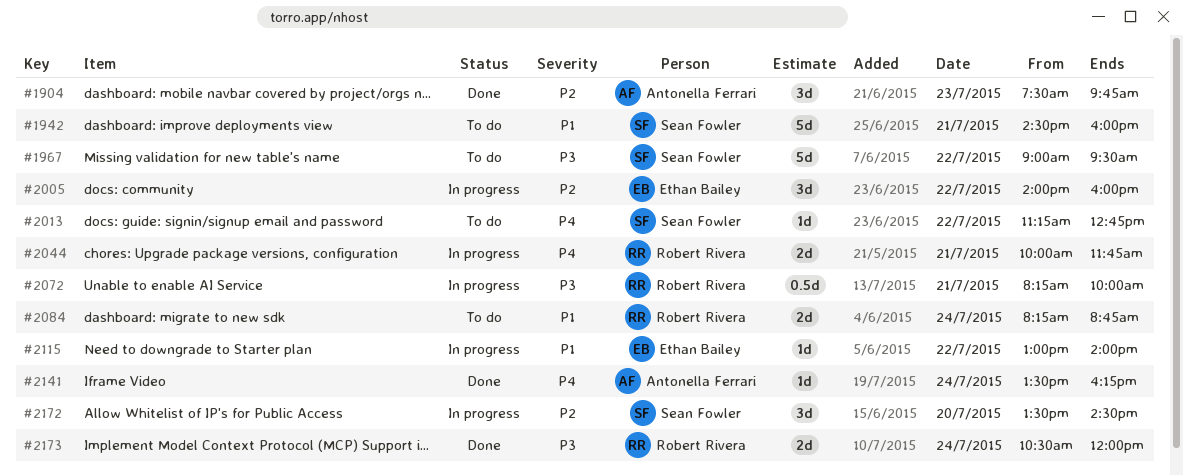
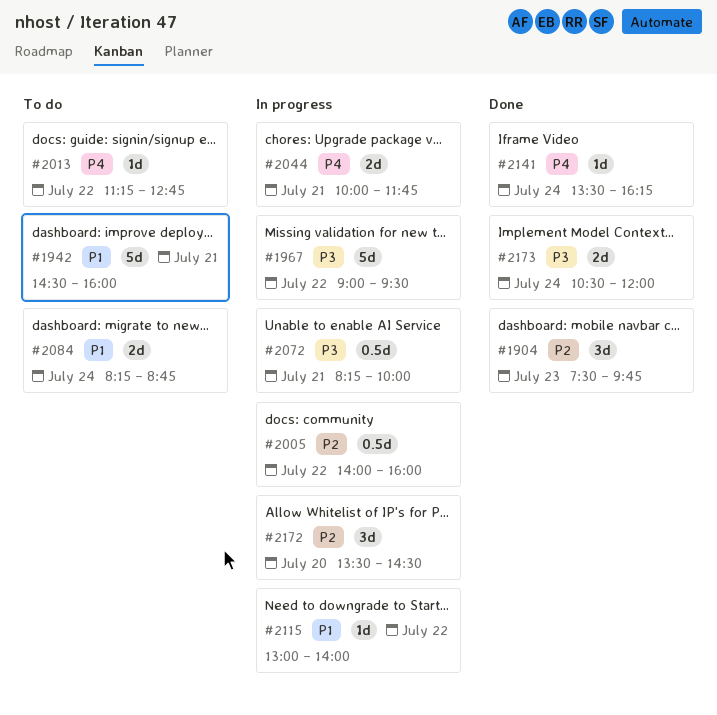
#1967, status: To do -> In progress
#2005, estimate: 3d -> 0.5d

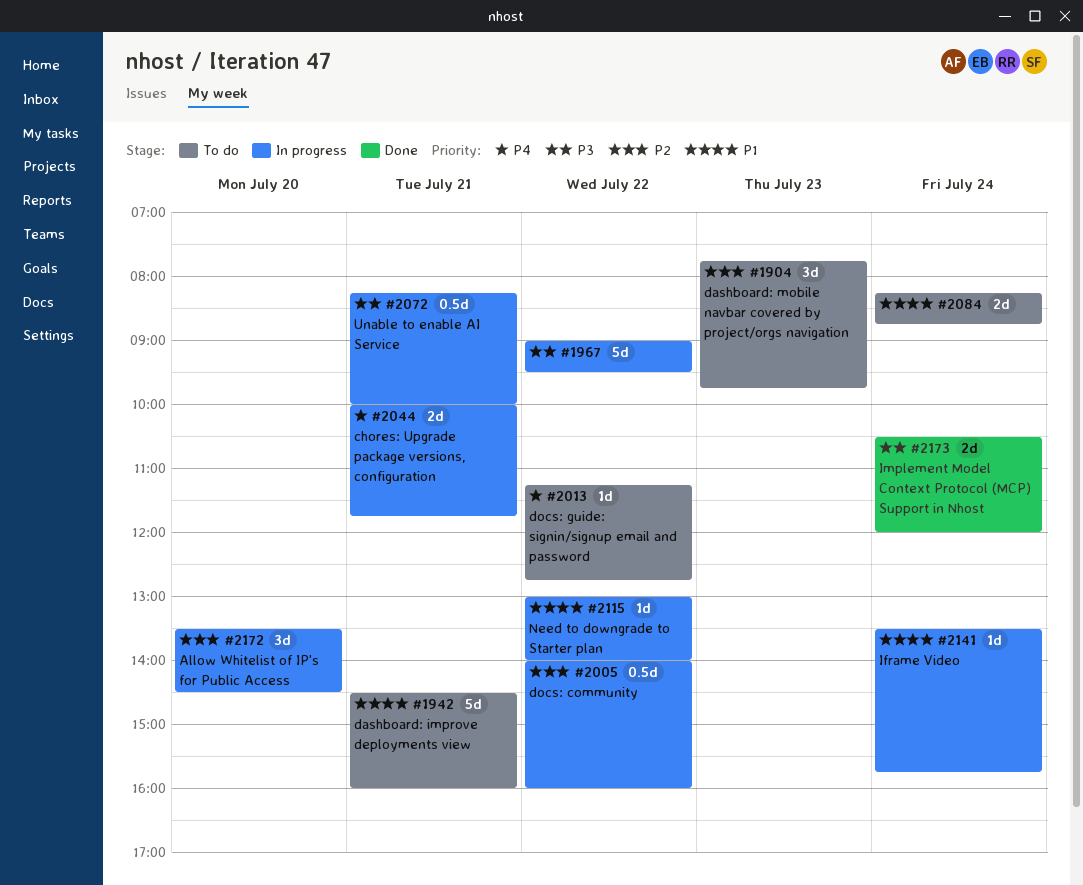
#1904, status: Done -> To do
#1904, begins: 07:30 -> 07:45
#2141, status: Done -> In progress
#2141, priority: P4 -> P1
#2141, ends: 16:15 -> 15:45

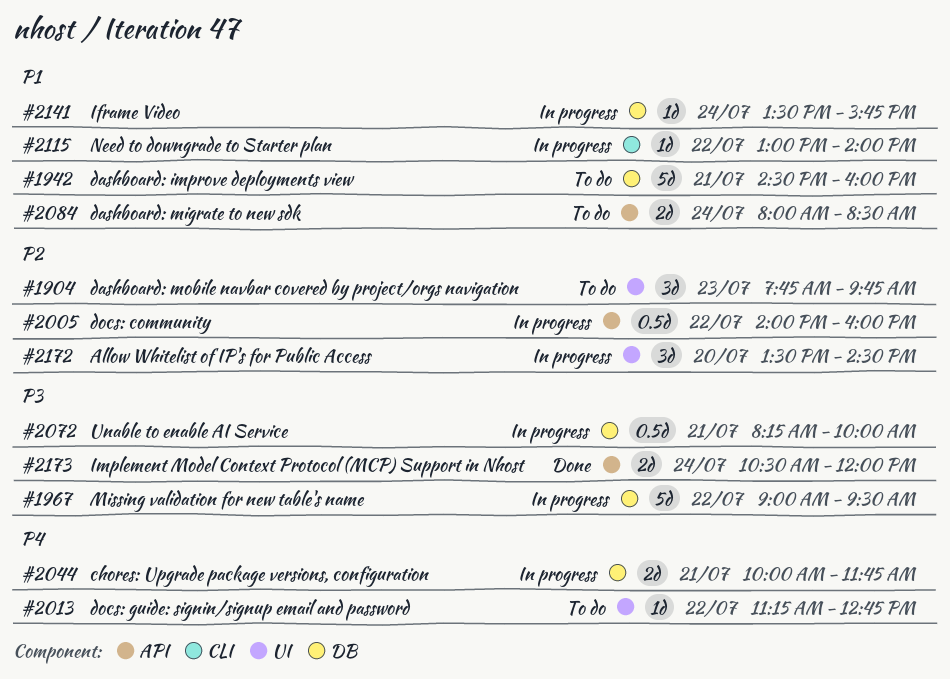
#2084, begins: 08:15 -> 08:00
#2084, ends: 08:45 -> 08:30

